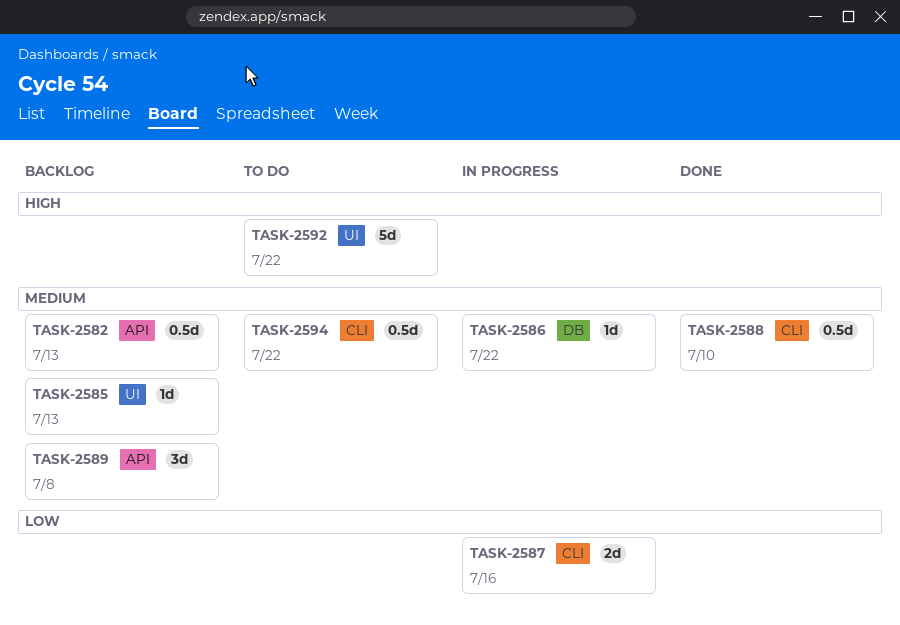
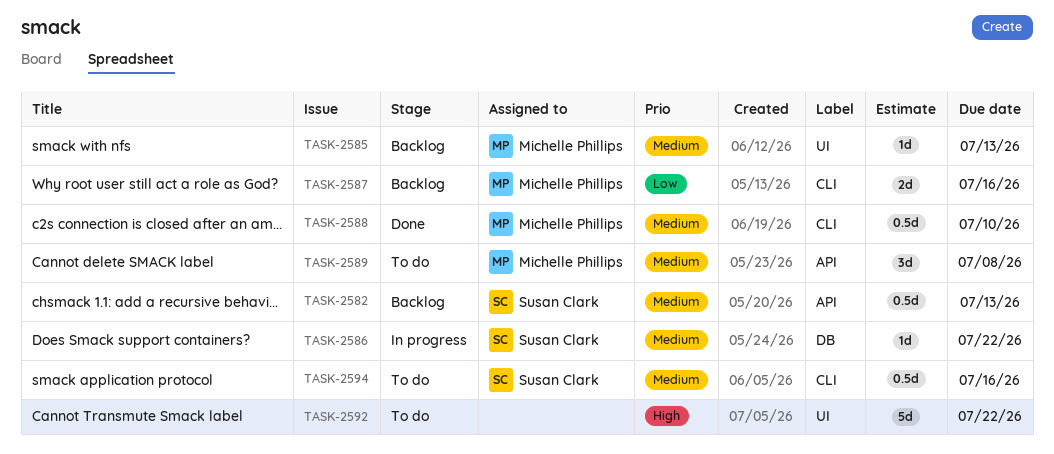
TASK-2587, status: In progress -> Backlog
TASK-2589, status: Backlog -> To do
TASK-2594, due: Jul 22 -> Jul 16

